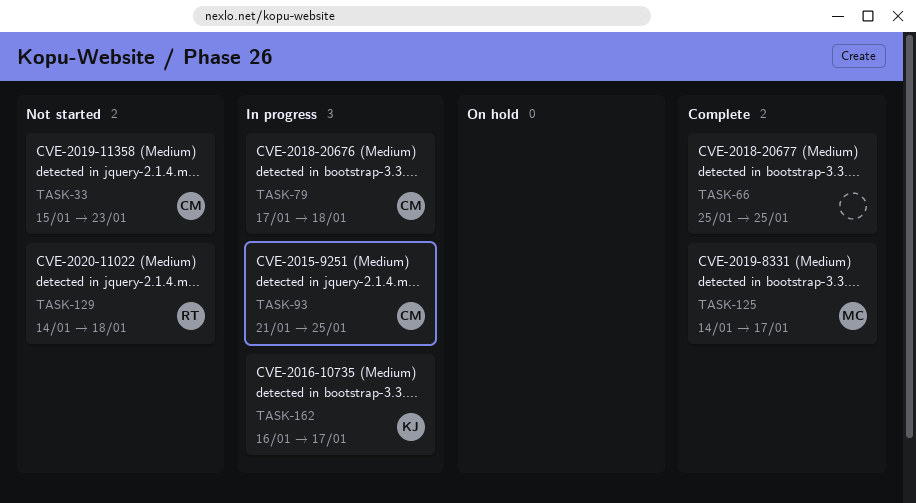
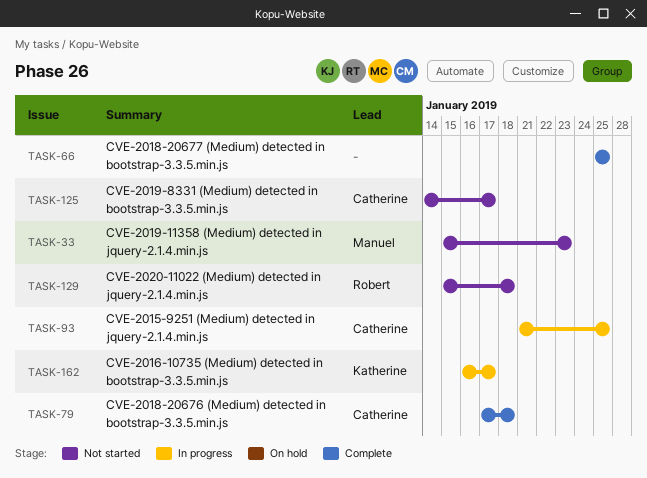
TASK-33, owner: Catherine -> Manuel
TASK-79, status: In progress -> Complete
TASK-125, status: Complete -> Not started
TASK-125, owner: Manuel -> Catherine
TASK-129, start: Jan 14 -> Jan 15

